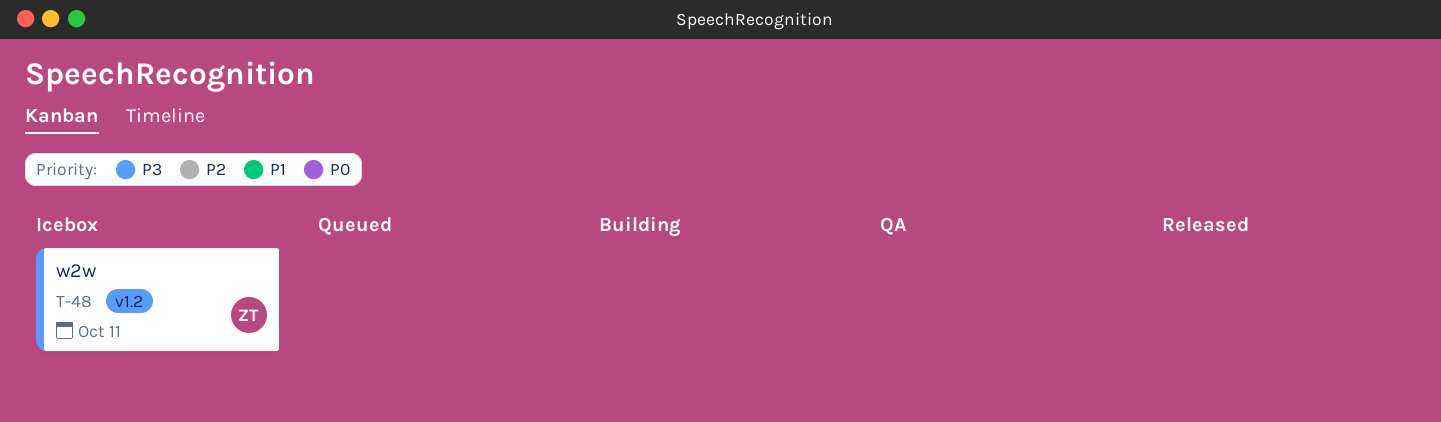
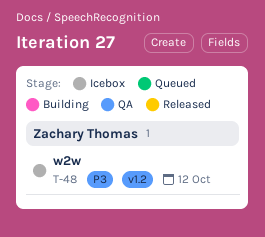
T-48, due: Oct 11 -> Oct 12

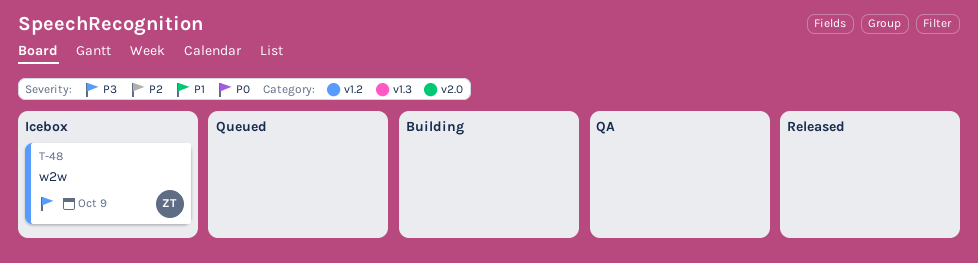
T-48, due: Oct 12 -> Oct 9

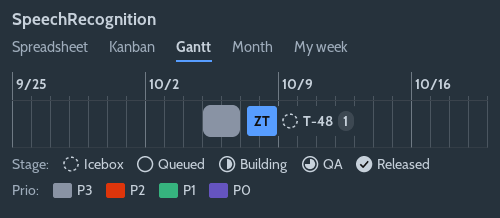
T-48, due: Oct 9 -> Oct 6

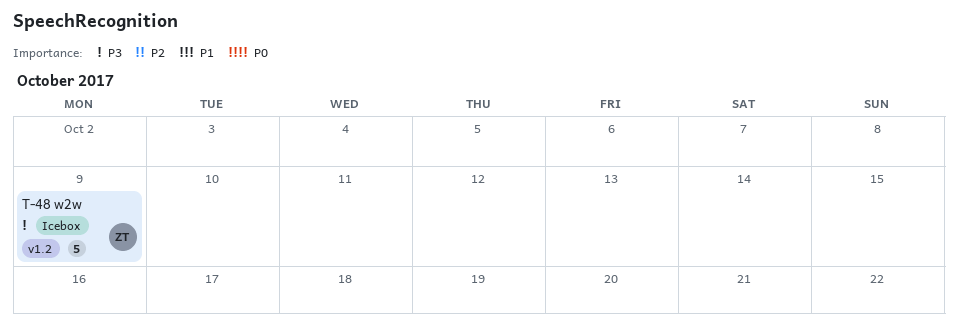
T-48, estimate: 1 -> 5
T-48, due: Oct 6 -> Oct 9

